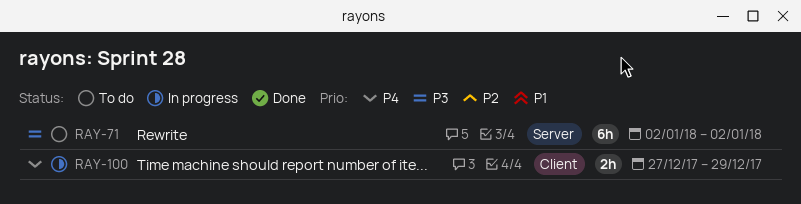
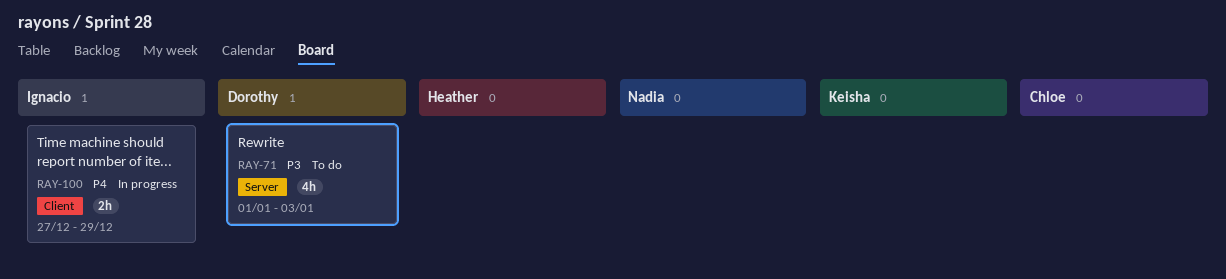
RAY-71, estimate: 6h -> 4h
RAY-71, start: Jan 2 -> Jan 1
RAY-71, due: Jan 2 -> Jan 3

